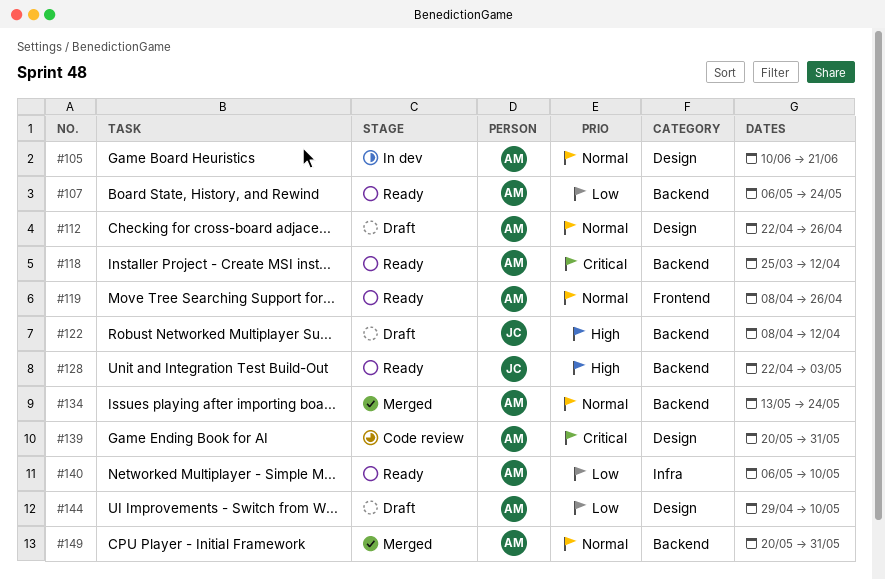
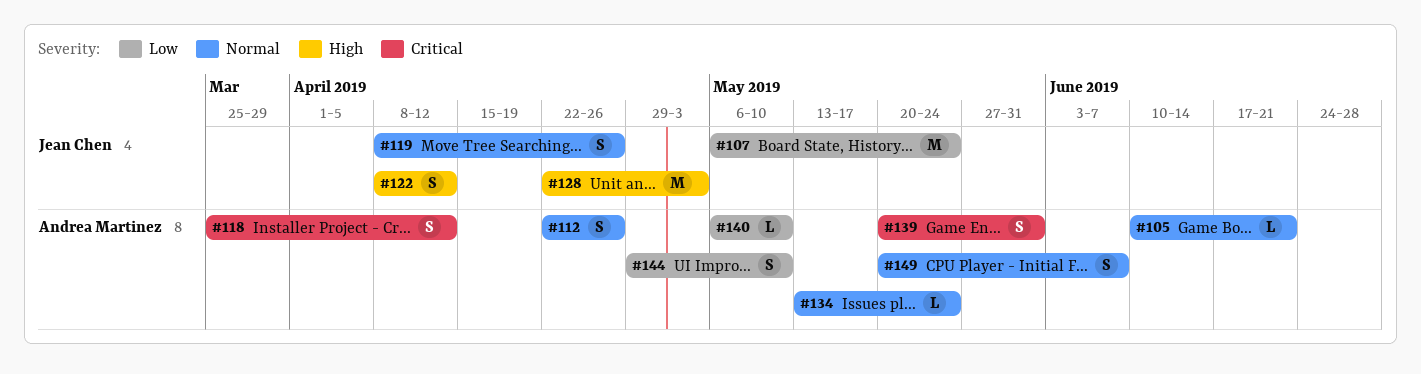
#107, owner: Andrea Martinez -> Jean Chen
#119, owner: Andrea Martinez -> Jean Chen
#149, due: May 31 -> Jun 7

